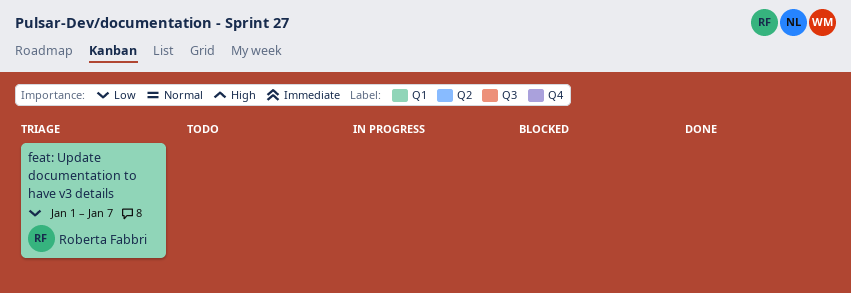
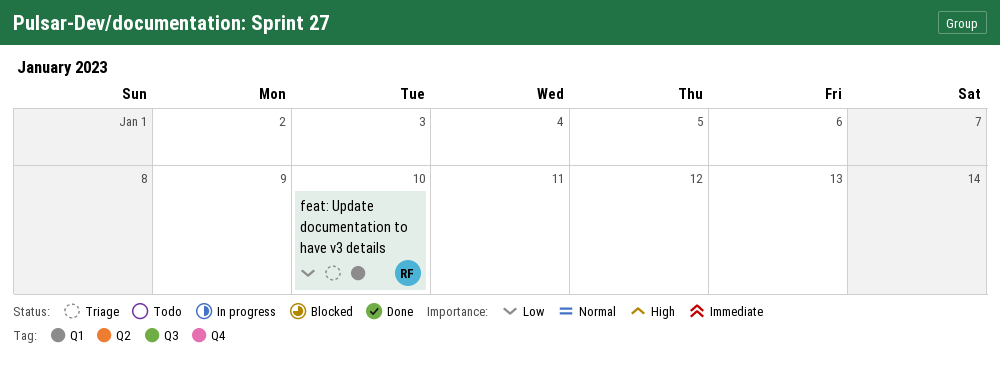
feat: Update documentation to have v3 details, due: Jan 7 -> Jan 10

